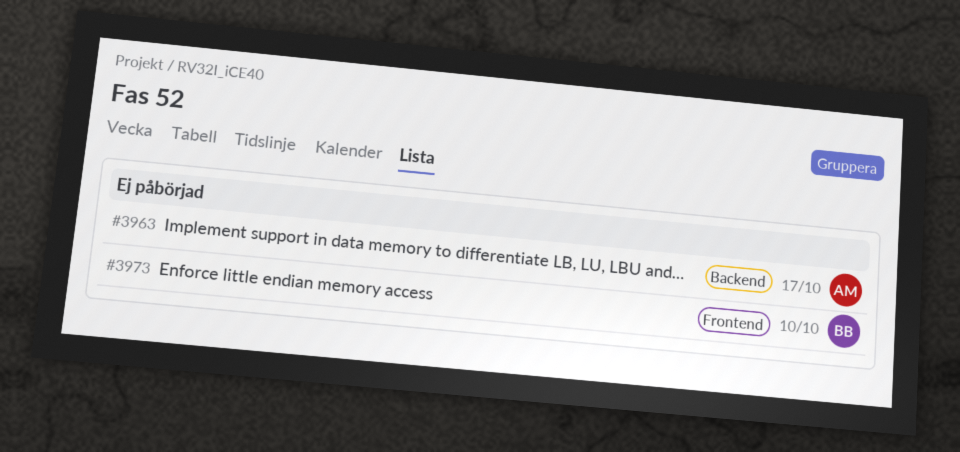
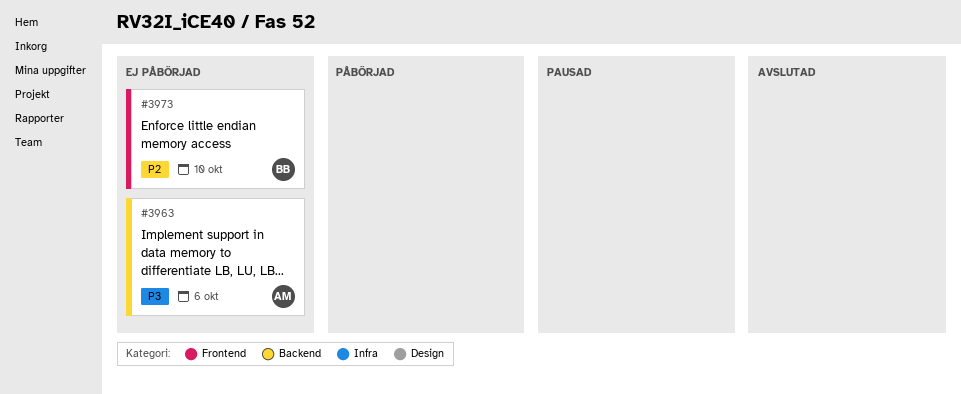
#3963, due: Oct 17 -> Oct 6

